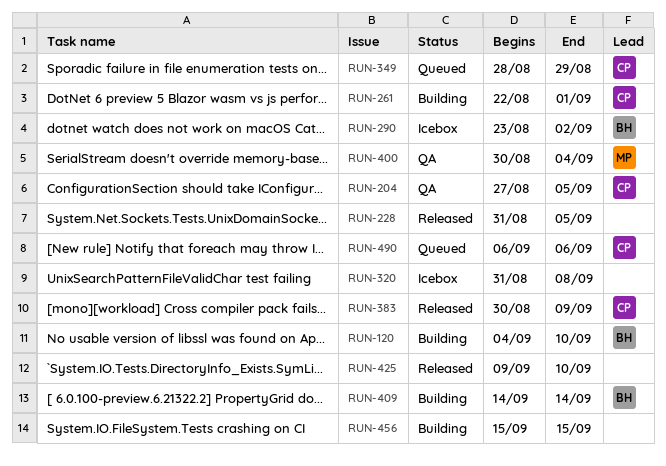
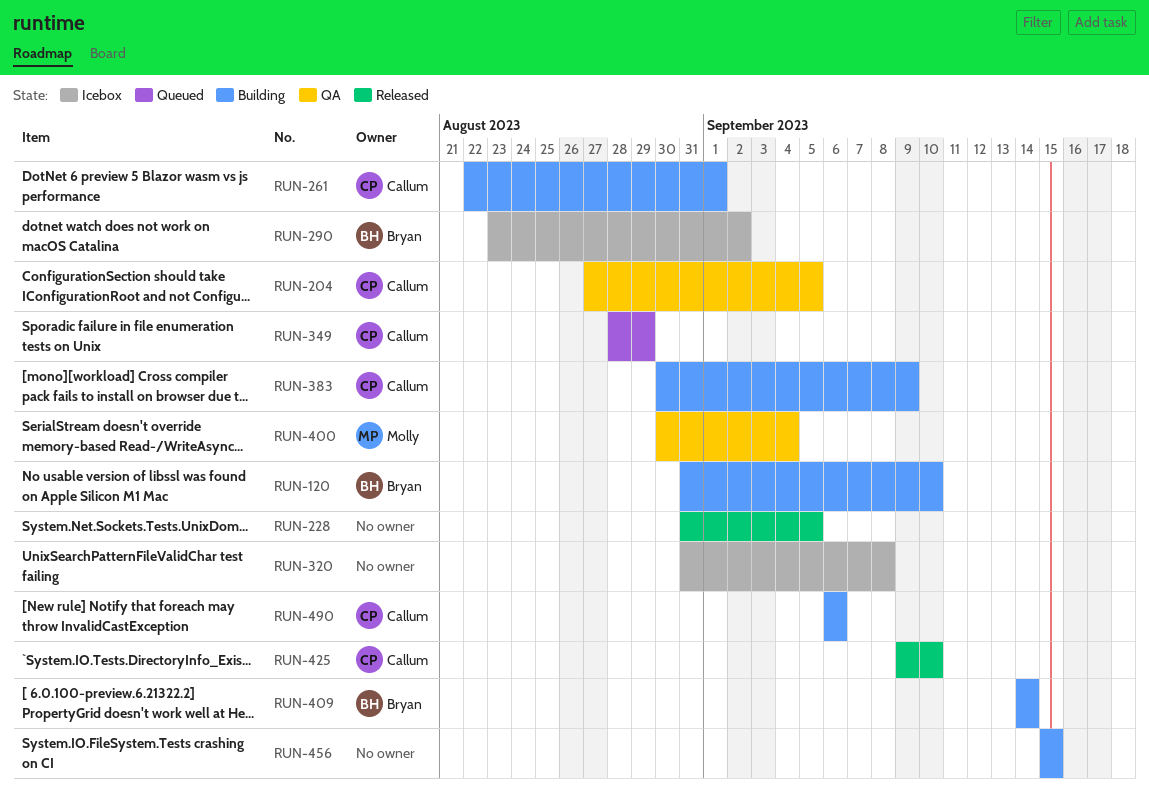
RUN-120, start: Sep 4 -> Aug 31
RUN-383, status: Released -> Building
RUN-425, owner: none -> Callum
RUN-490, status: Queued -> Building

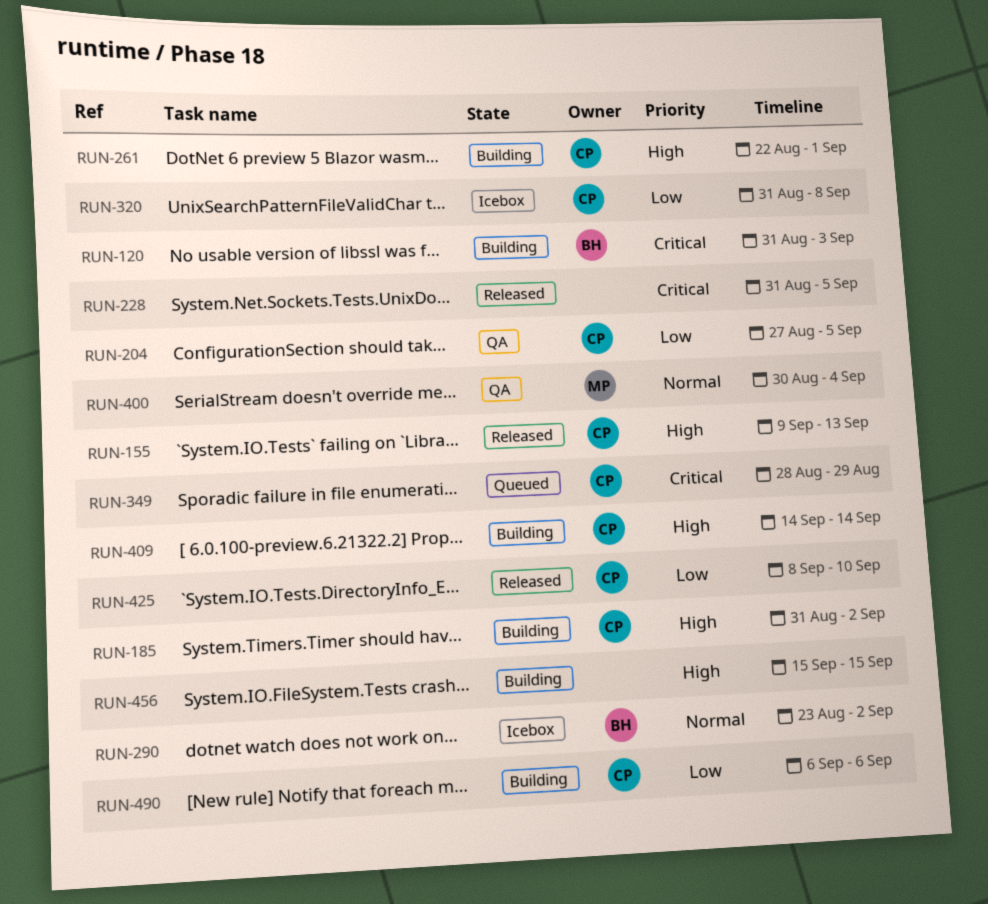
RUN-120, due: Sep 10 -> Sep 3
RUN-155: none -> present
RUN-185: none -> present
RUN-320, owner: none -> Callum
RUN-383: present -> none
RUN-409, owner: Bryan -> Callum
RUN-425, start: Sep 9 -> Sep 8

